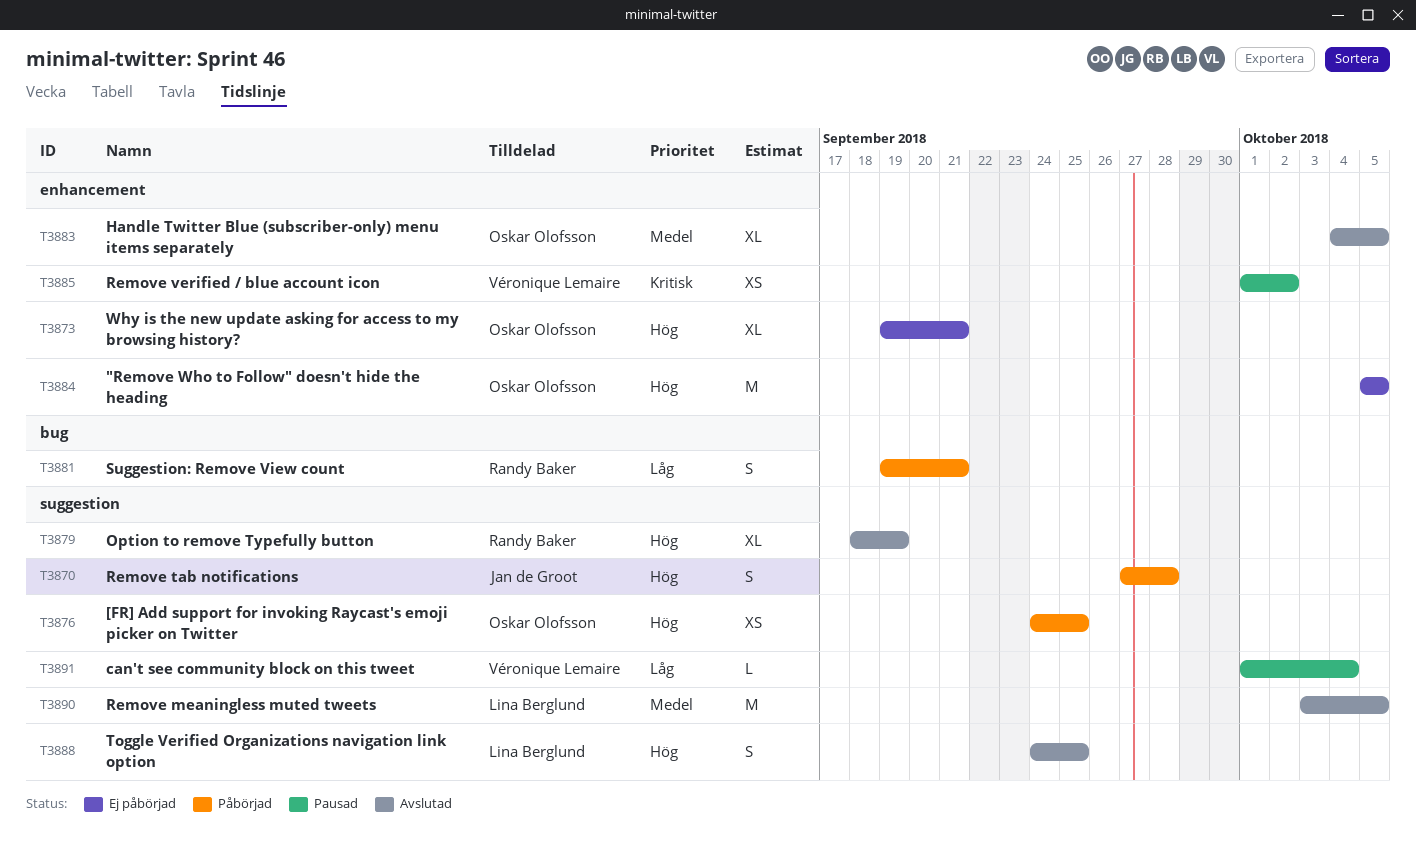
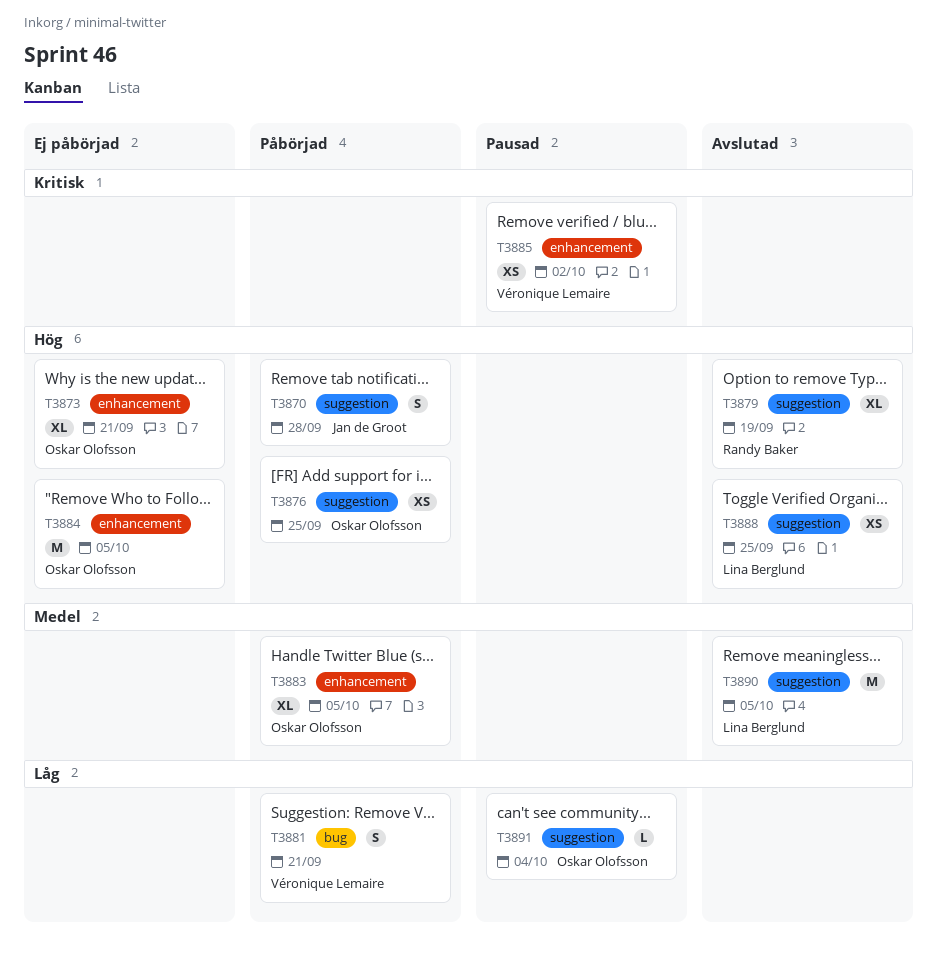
T3881, owner: Randy Baker -> Véronique Lemaire
T3883, status: Avslutad -> Påbörjad
T3888, estimate: S -> XS
T3891, owner: Véronique Lemaire -> Oskar Olofsson

